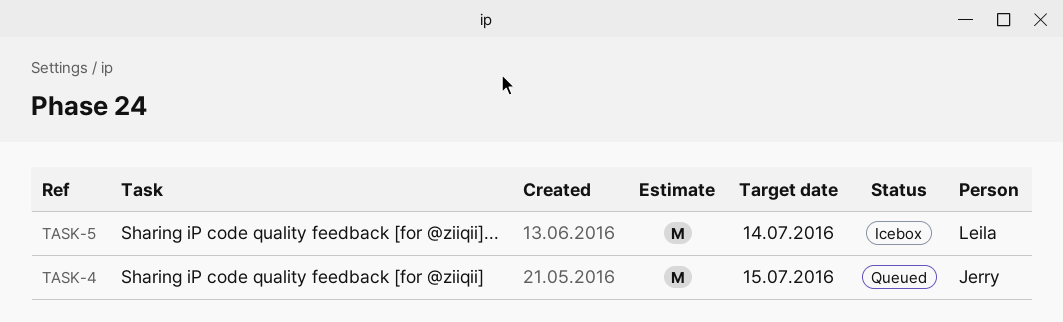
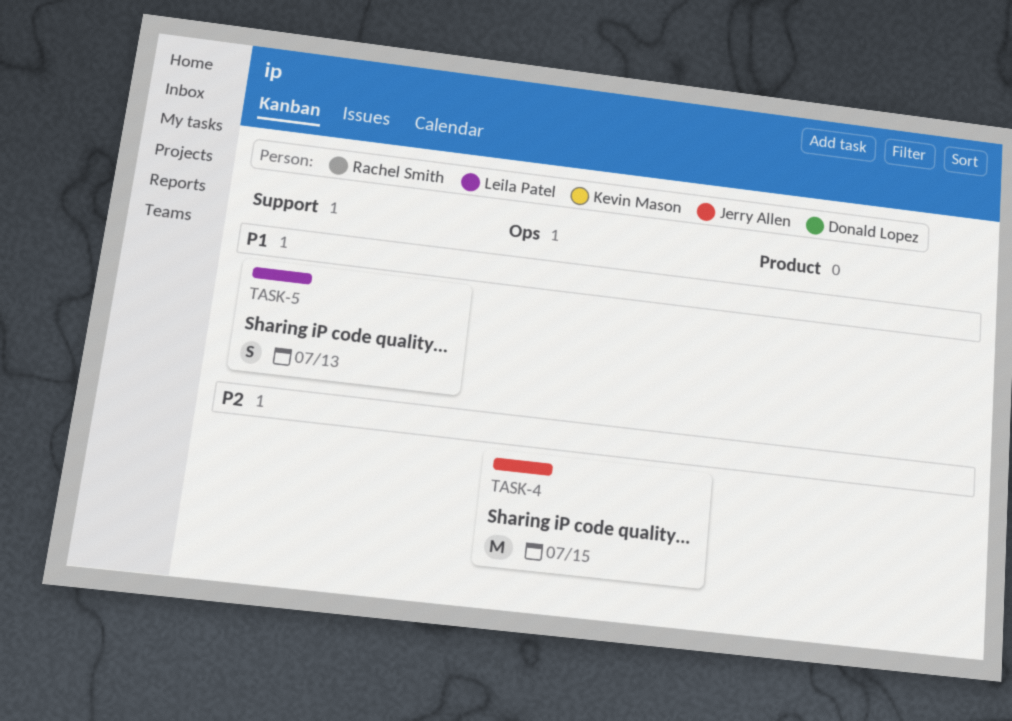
TASK-5, estimate: M -> S
TASK-5, due: Jul 14 -> Jul 13

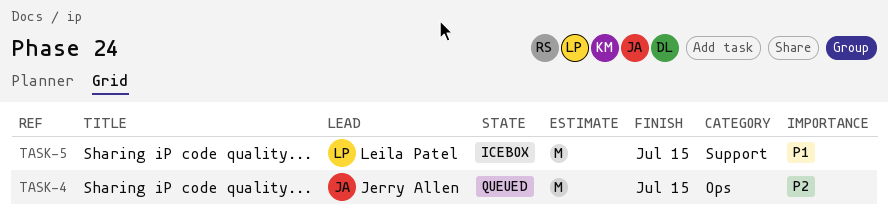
TASK-5, estimate: S -> M
TASK-5, due: Jul 13 -> Jul 15

